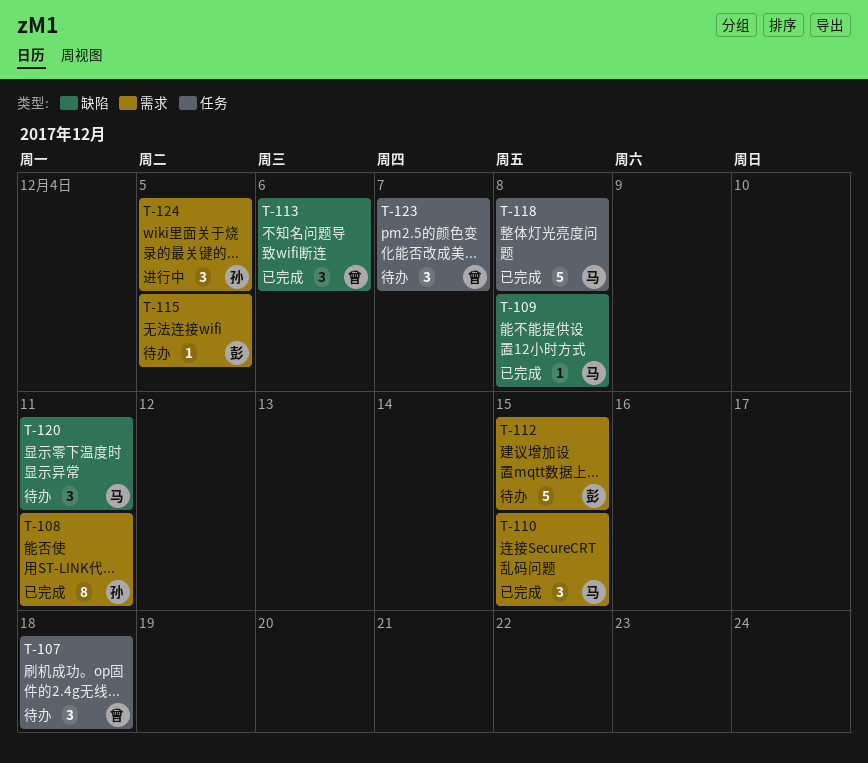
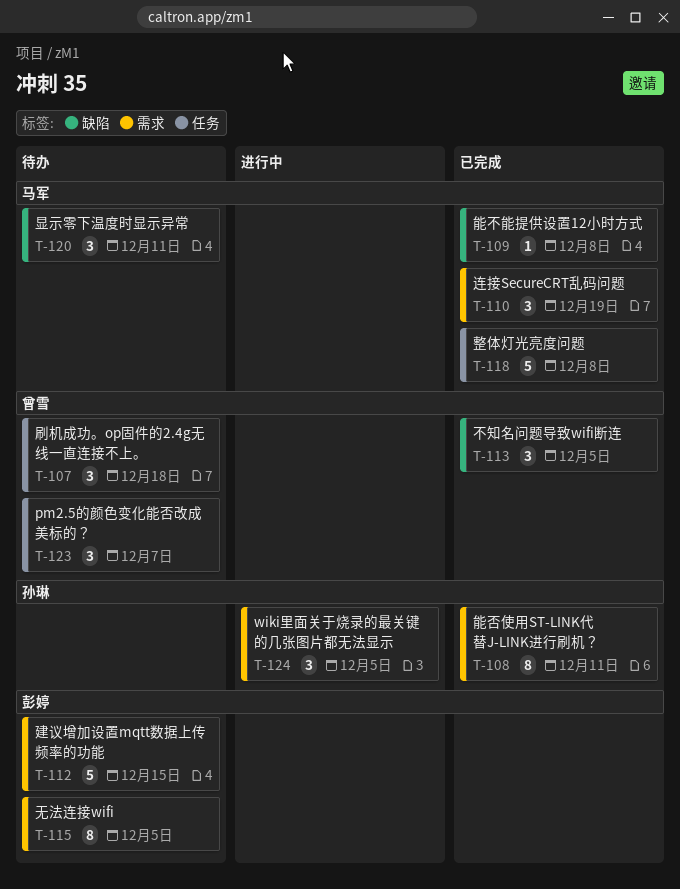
T-110, due: Dec 15 -> Dec 19
T-113, due: Dec 6 -> Dec 5
T-115, estimate: 1 -> 8

